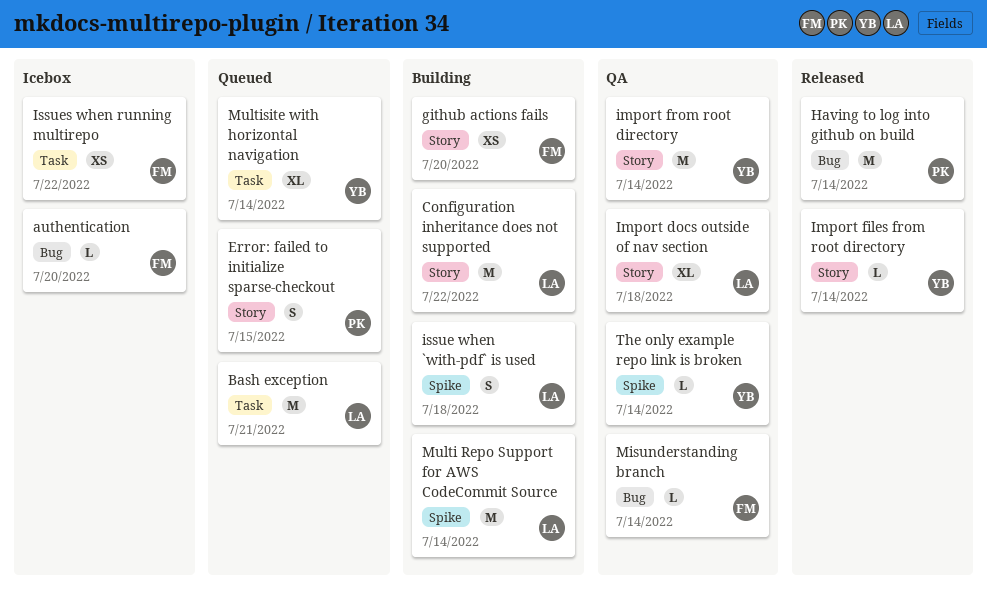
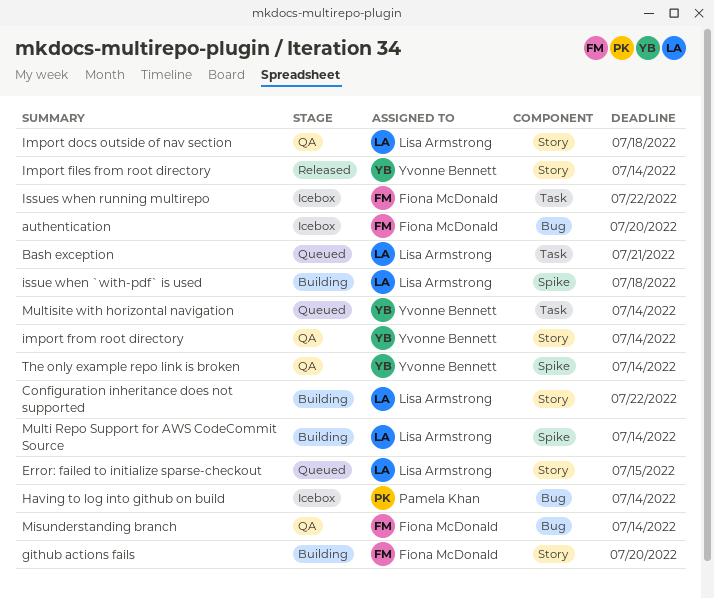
Error: failed to initialize sparse-checkout, owner: Pamela Khan -> Lisa Armstrong
Having to log into github on build, status: Released -> Icebox

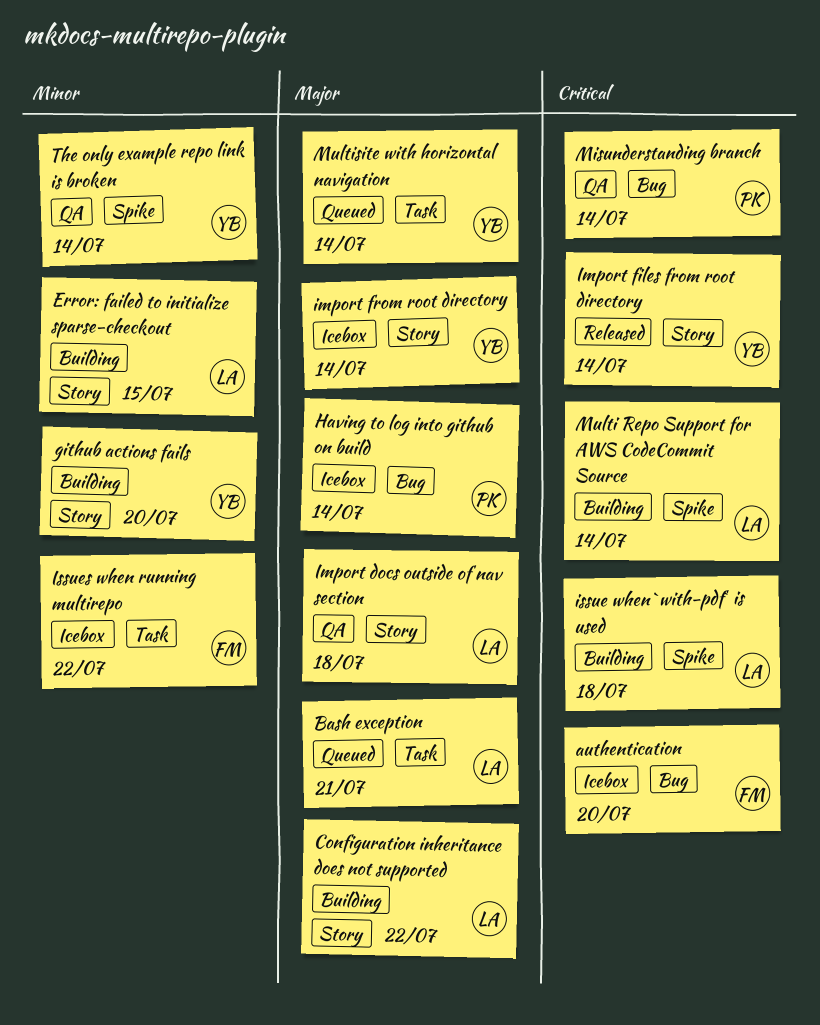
Error: failed to initialize sparse-checkout, status: Queued -> Building
github actions fails, owner: Fiona McDonald -> Yvonne Bennett
import from root directory, status: QA -> Icebox
Misunderstanding branch, owner: Fiona McDonald -> Pamela Khan

